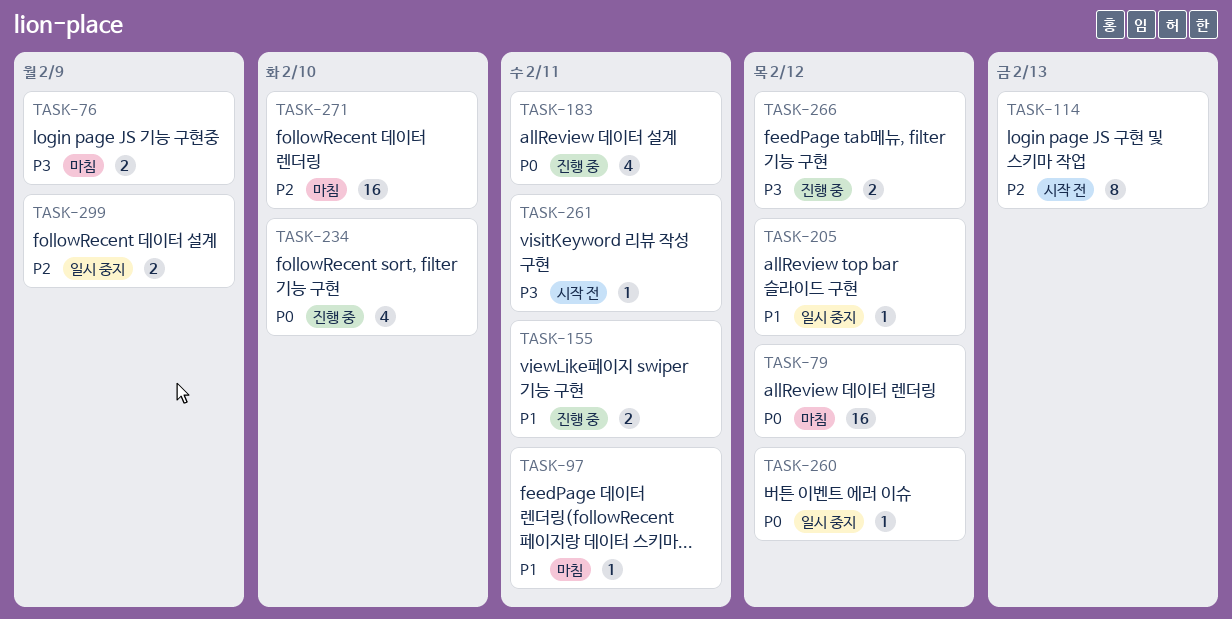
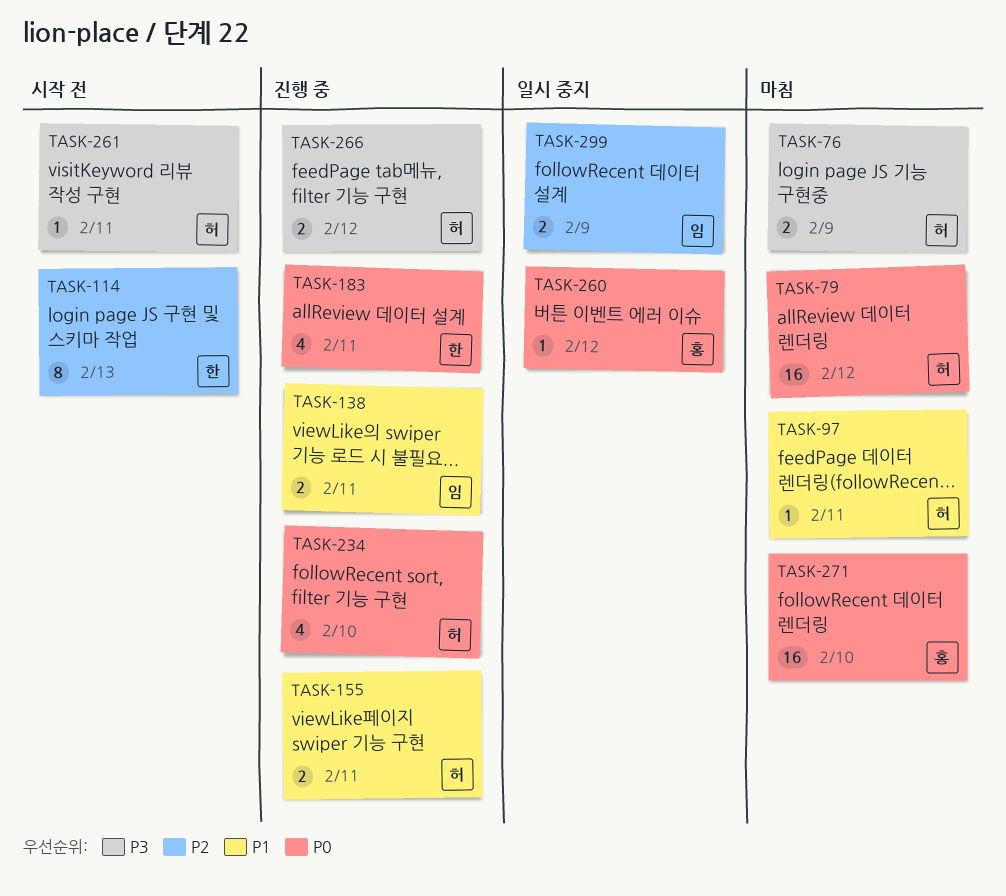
TASK-138: none -> present
TASK-205: present -> none
TASK-271, priority: P2 -> P0

